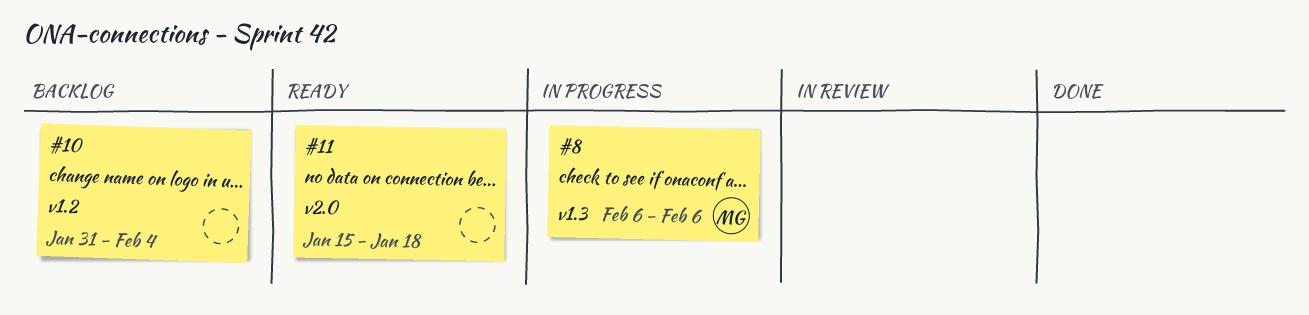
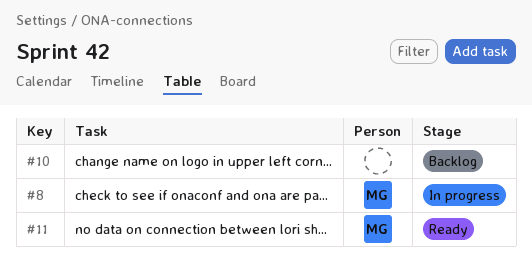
#11, owner: none -> MG

